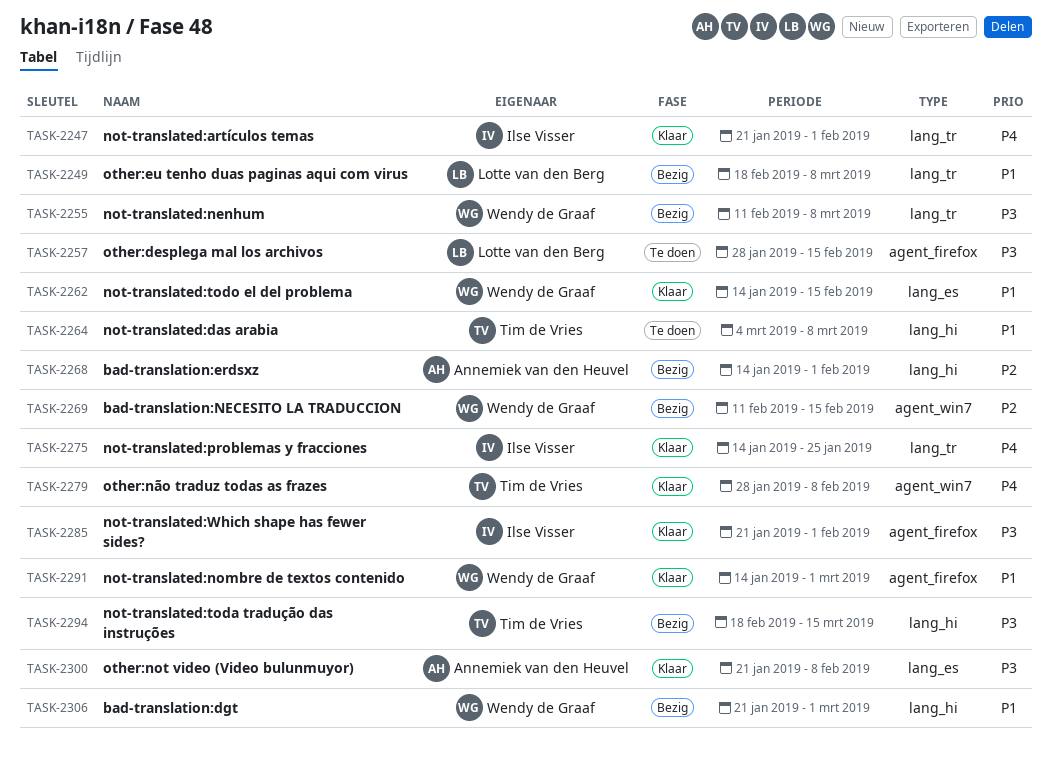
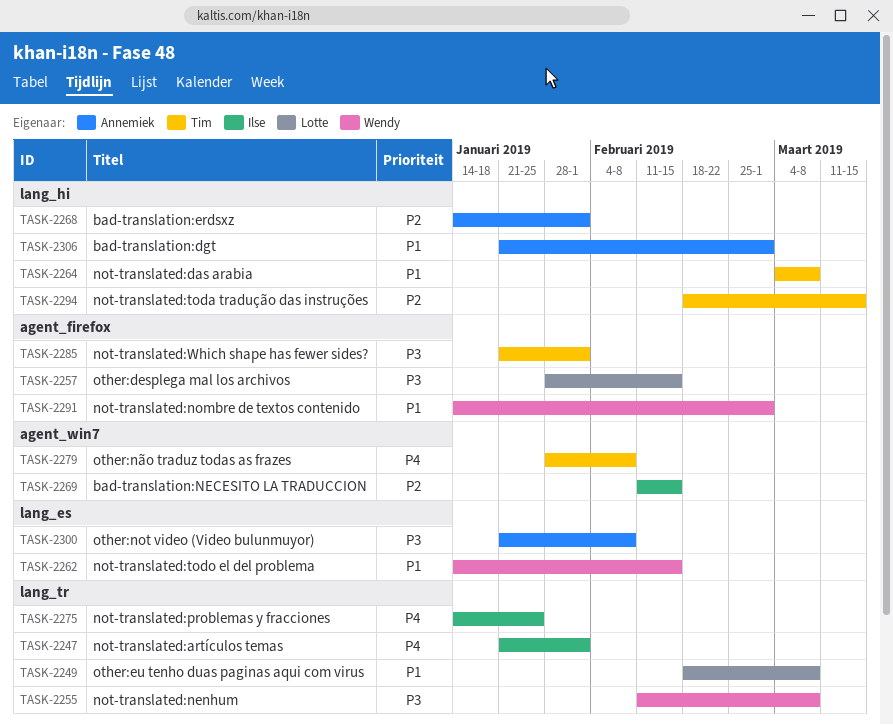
TASK-2269, owner: Wendy de Graaf -> Ilse Visser
TASK-2285, owner: Ilse Visser -> Tim de Vries
TASK-2294, priority: P3 -> P2
TASK-2306, owner: Wendy de Graaf -> Annemiek van den Heuvel

